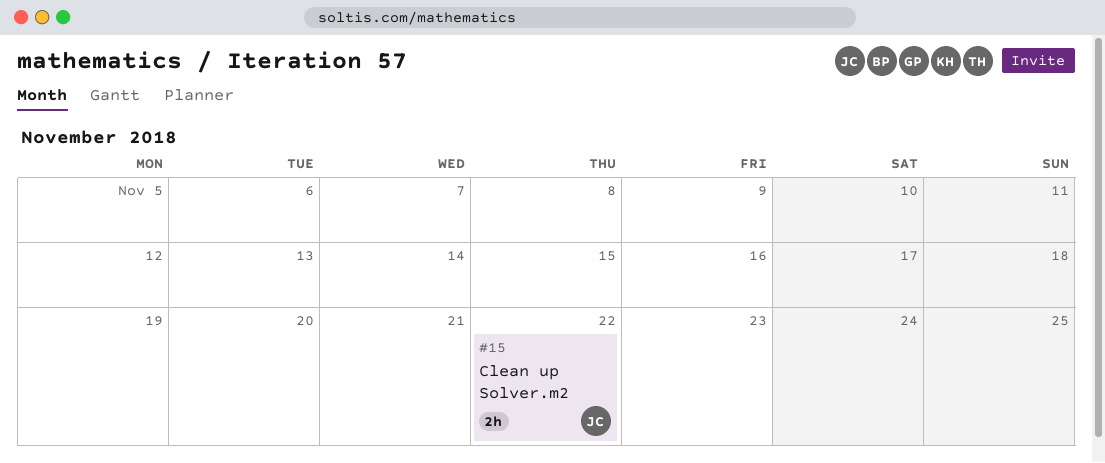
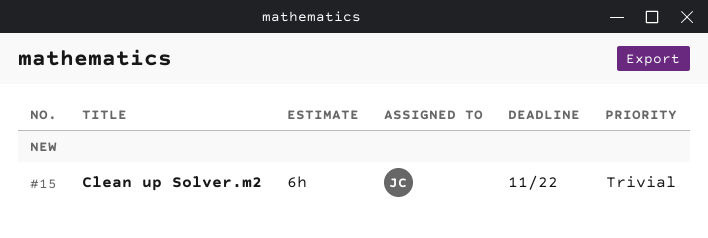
#15, estimate: 2h -> 6h

